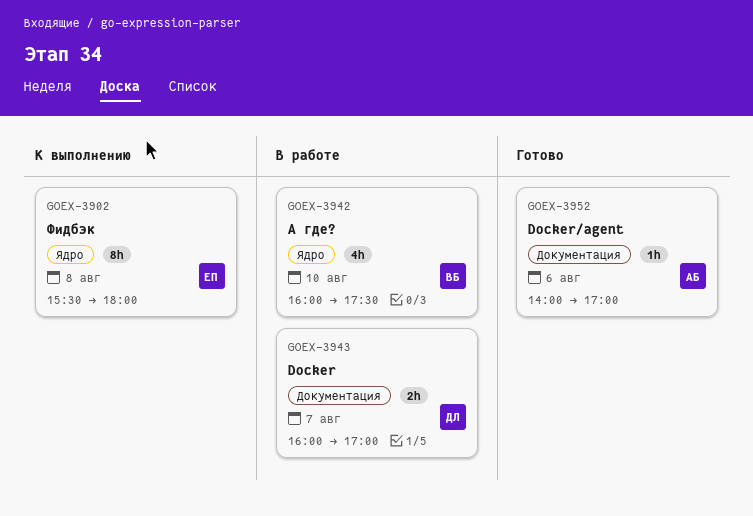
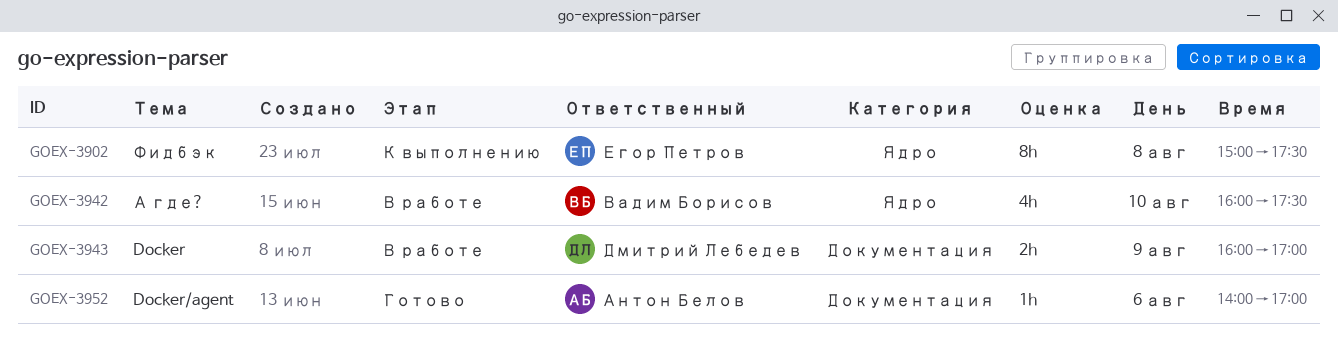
GOEX-3902, begins: 15:30 -> 15:00
GOEX-3902, ends: 18:00 -> 17:30
GOEX-3943, day: Aug 7 -> Aug 9

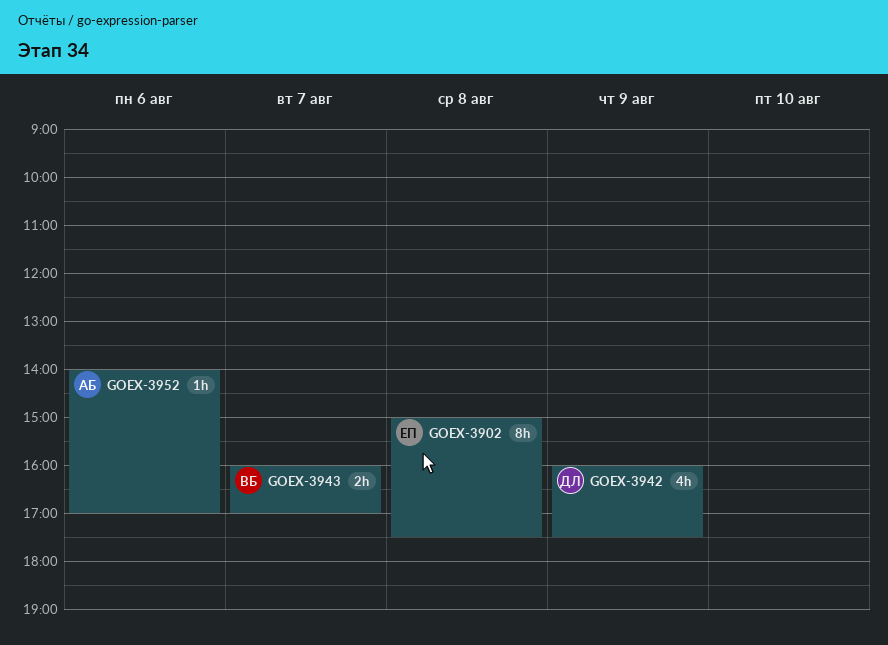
GOEX-3942, owner: Вадим Борисов -> Дмитрий Лебедев
GOEX-3942, day: Aug 10 -> Aug 9
GOEX-3943, owner: Дмитрий Лебедев -> Вадим Борисов
GOEX-3943, day: Aug 9 -> Aug 7

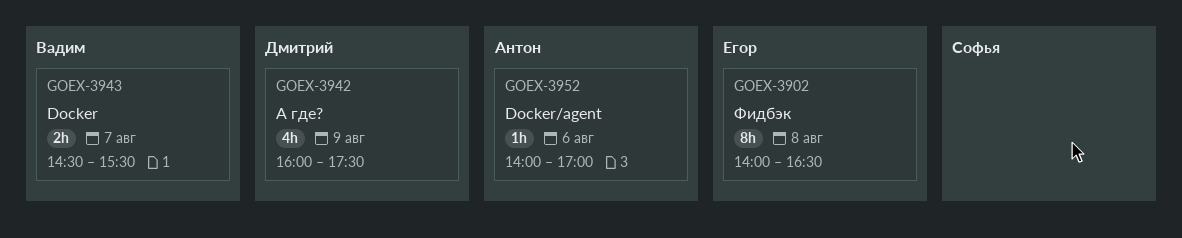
GOEX-3902, begins: 15:00 -> 14:00
GOEX-3902, ends: 17:30 -> 16:30
GOEX-3943, begins: 16:00 -> 14:30
GOEX-3943, ends: 17:00 -> 15:30

